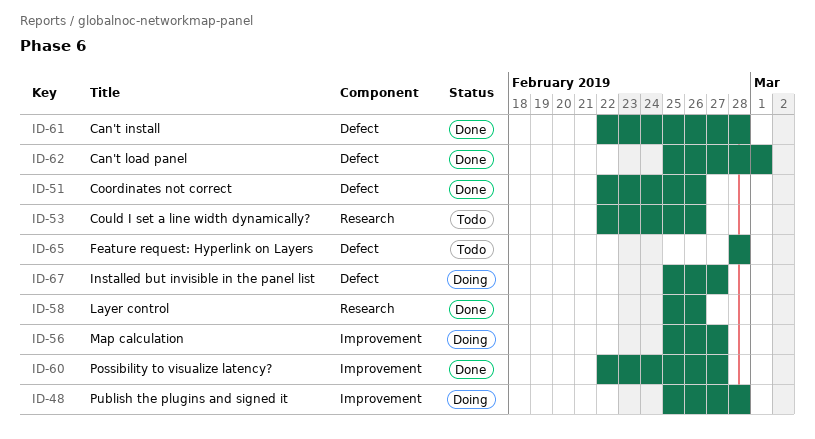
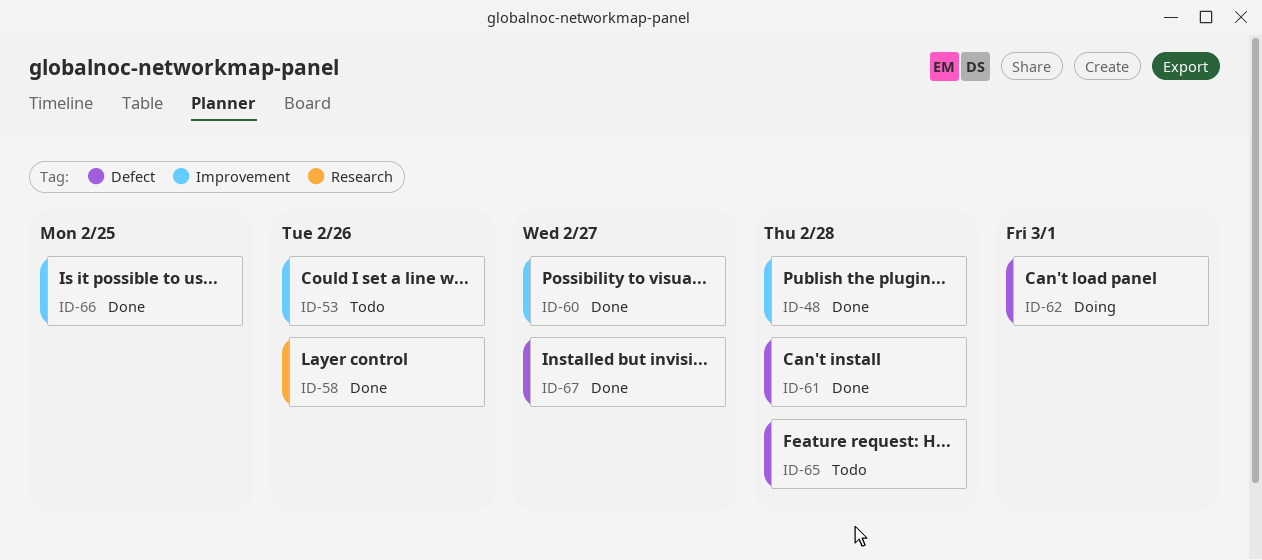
ID-48, status: Doing -> Done
ID-51: present -> none
ID-53, label: Research -> Improvement
ID-56: present -> none
ID-62, status: Done -> Doing
ID-66: none -> present
ID-67, status: Doing -> Done

